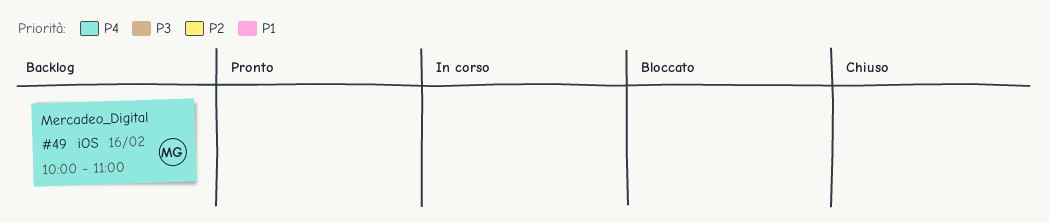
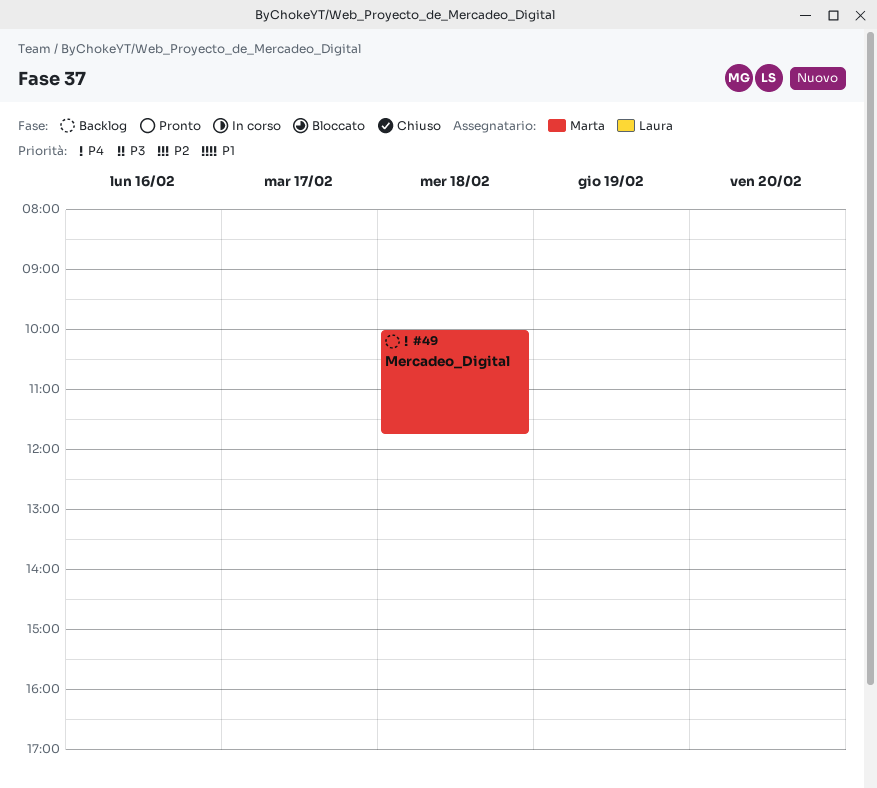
#49, day: Feb 16 -> Feb 18
#49, ends: 11:00 -> 11:45

